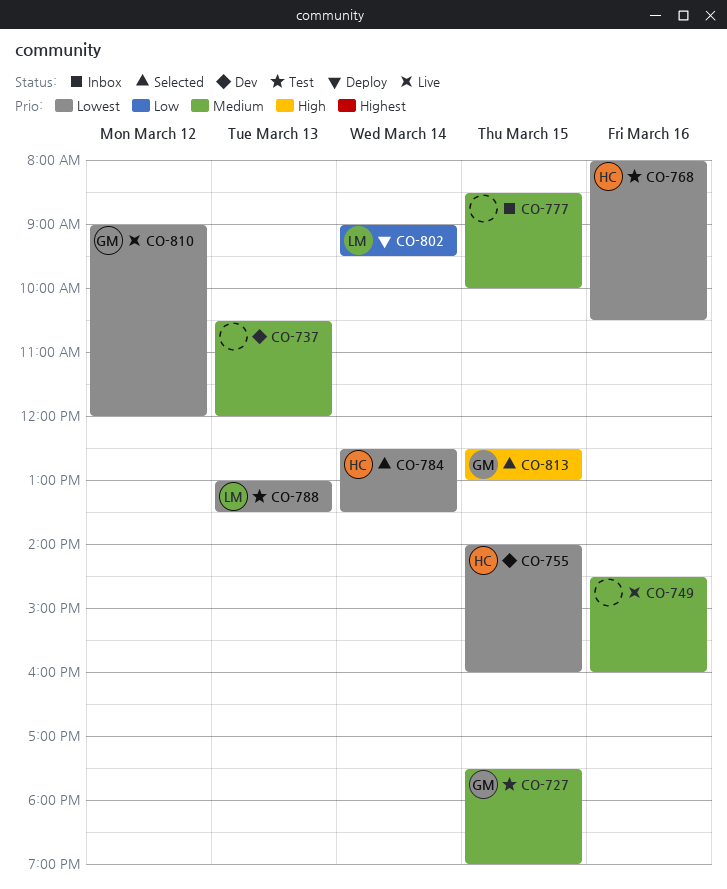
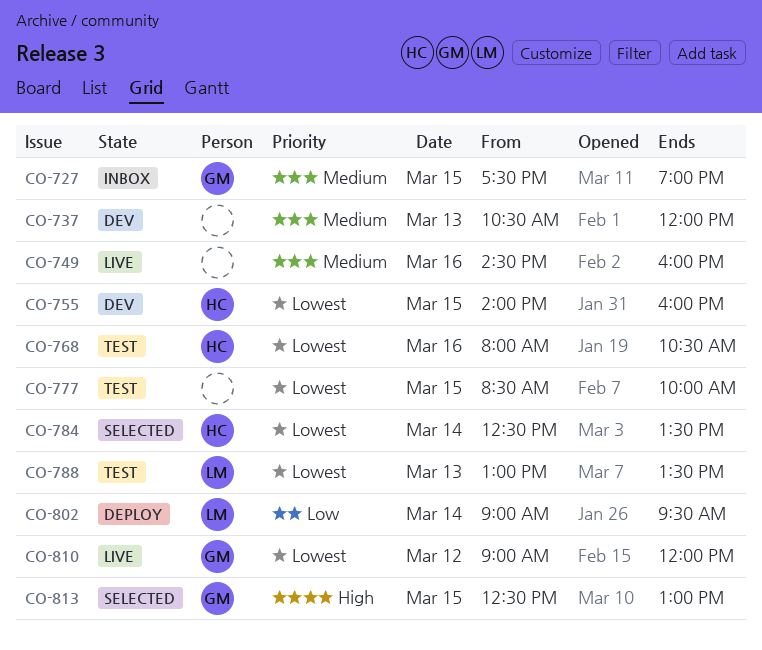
CO-727, status: Test -> Inbox
CO-777, status: Inbox -> Test
CO-777, priority: Medium -> Lowest

